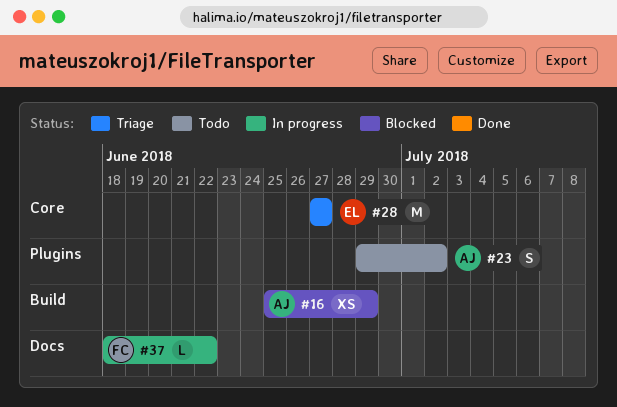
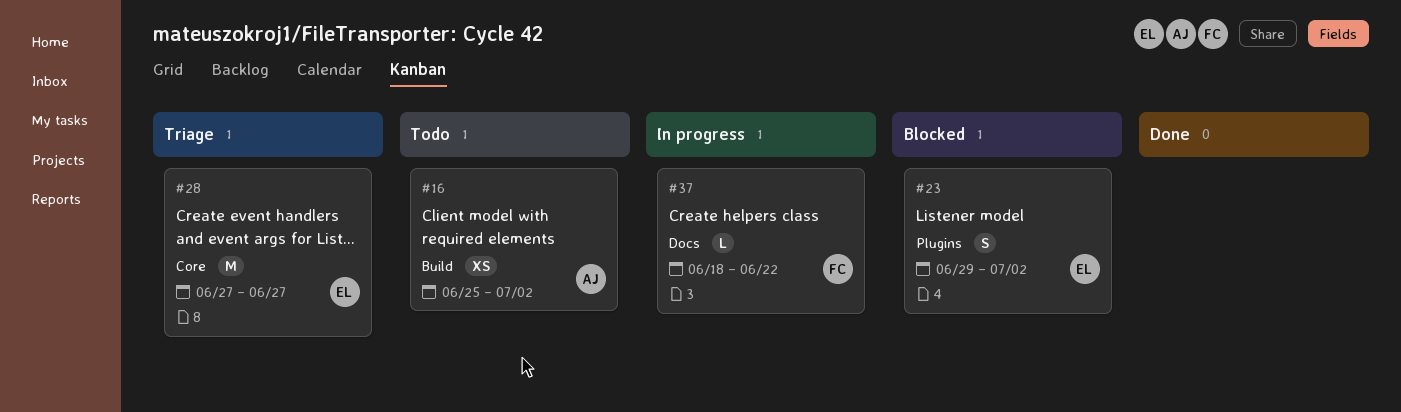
#16, status: Blocked -> Todo
#16, due: Jun 29 -> Jul 2
#23, status: Todo -> Blocked
#23, owner: AJ -> EL

